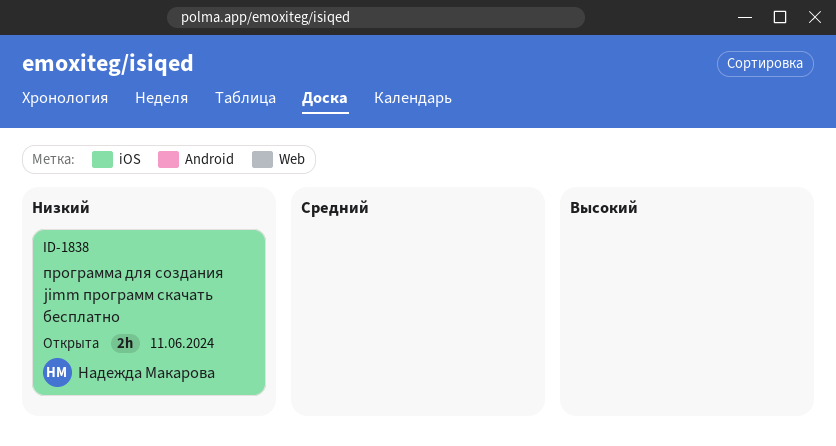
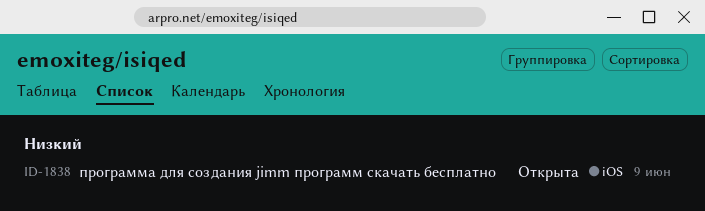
ID-1838, due: Jun 11 -> Jun 9

